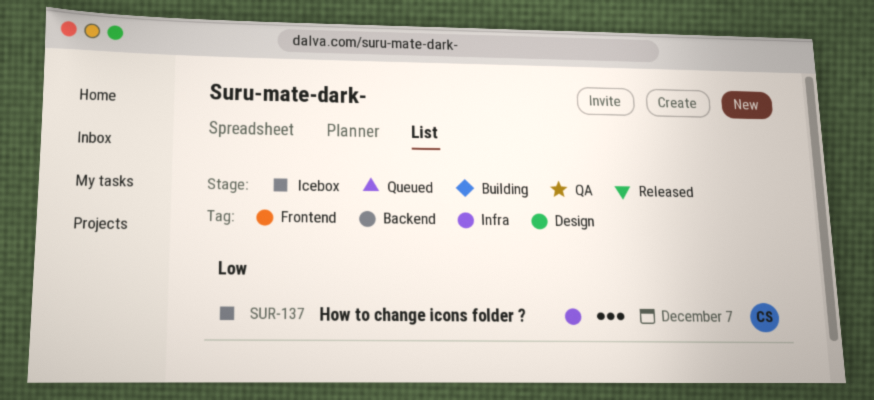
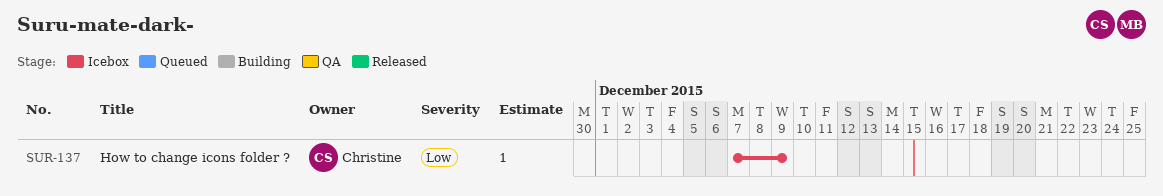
SUR-137, estimate: 3 -> 1
SUR-137, due: Dec 7 -> Dec 9

